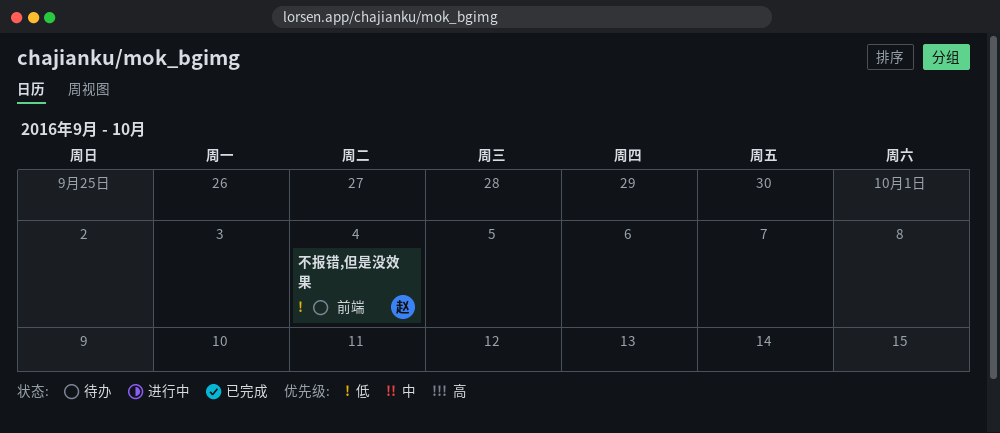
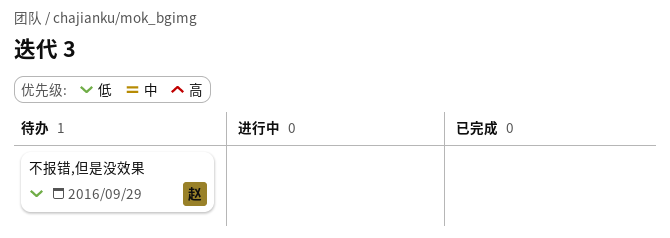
不报错,但是没效果, due: Oct 4 -> Sep 29

